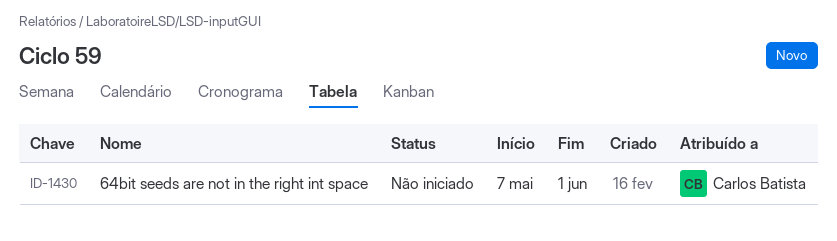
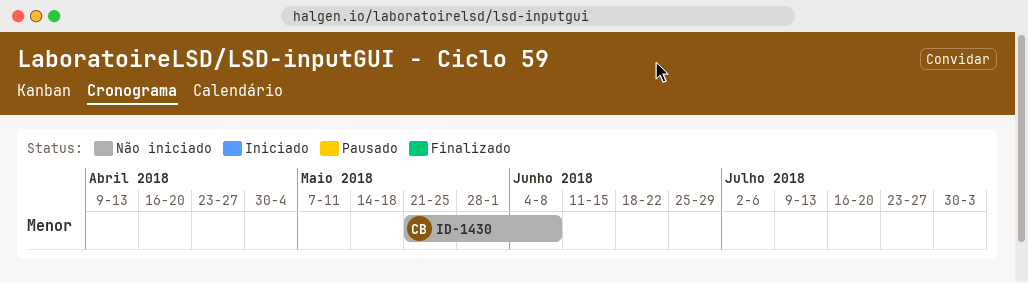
ID-1430, start: May 7 -> May 21
ID-1430, due: Jun 1 -> Jun 8

